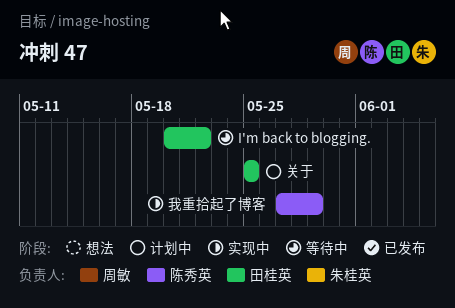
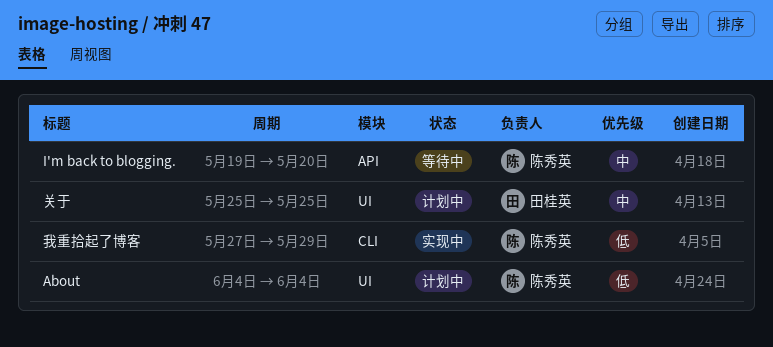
About: none -> present
I'm back to blogging., owner: 田桂英 -> 陈秀英
I'm back to blogging., start: May 20 -> May 19
I'm back to blogging., due: May 22 -> May 20

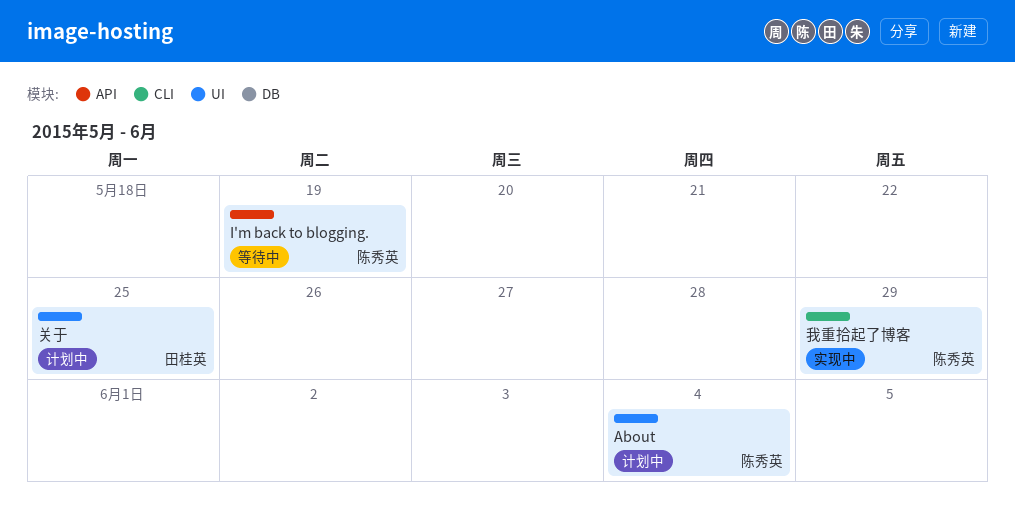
I'm back to blogging., due: May 20 -> May 19

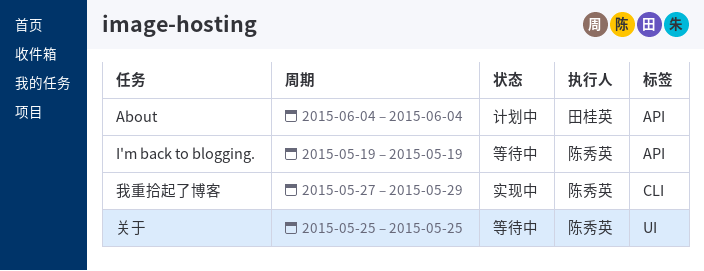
About, owner: 陈秀英 -> 田桂英
About, label: UI -> API
关于, status: 计划中 -> 等待中
关于, owner: 田桂英 -> 陈秀英

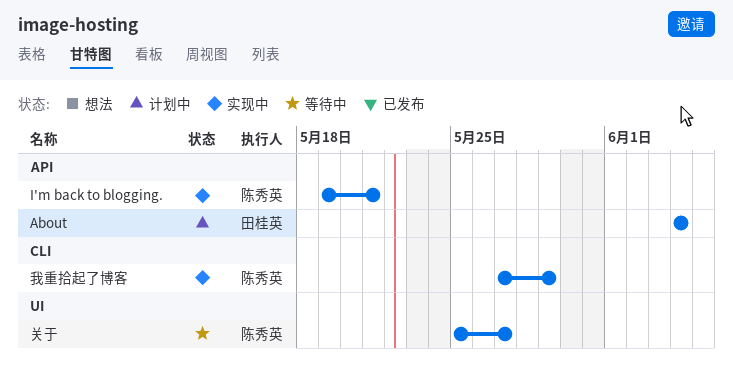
I'm back to blogging., status: 等待中 -> 实现中
I'm back to blogging., due: May 19 -> May 21
关于, due: May 25 -> May 27

